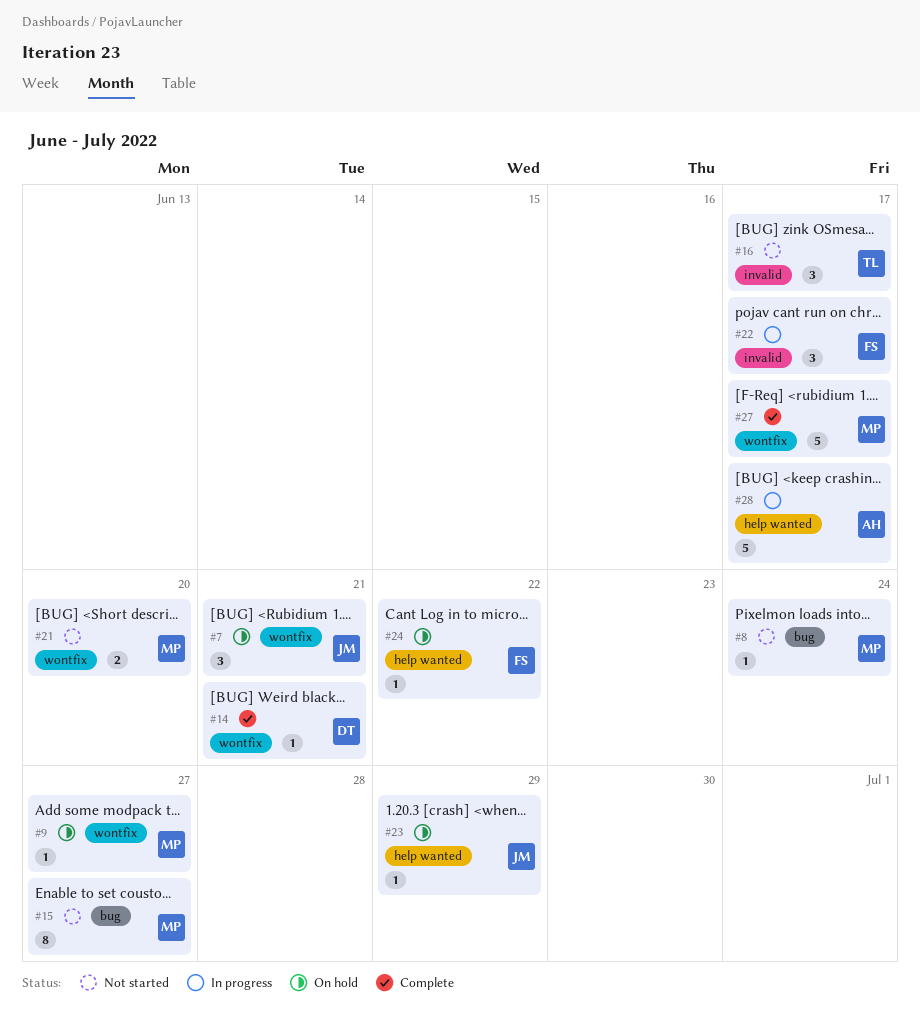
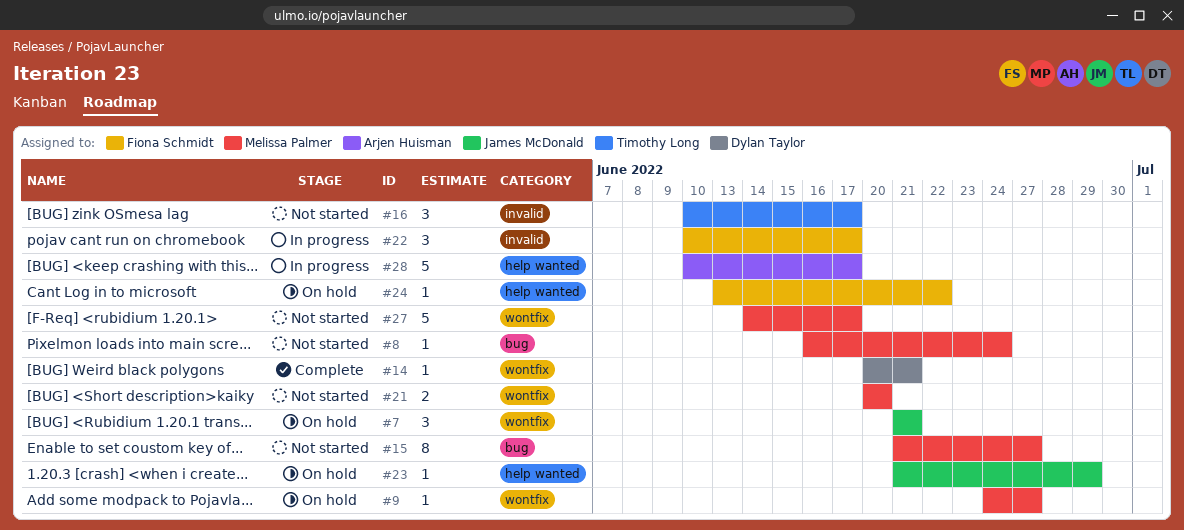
#27, status: Complete -> Not started

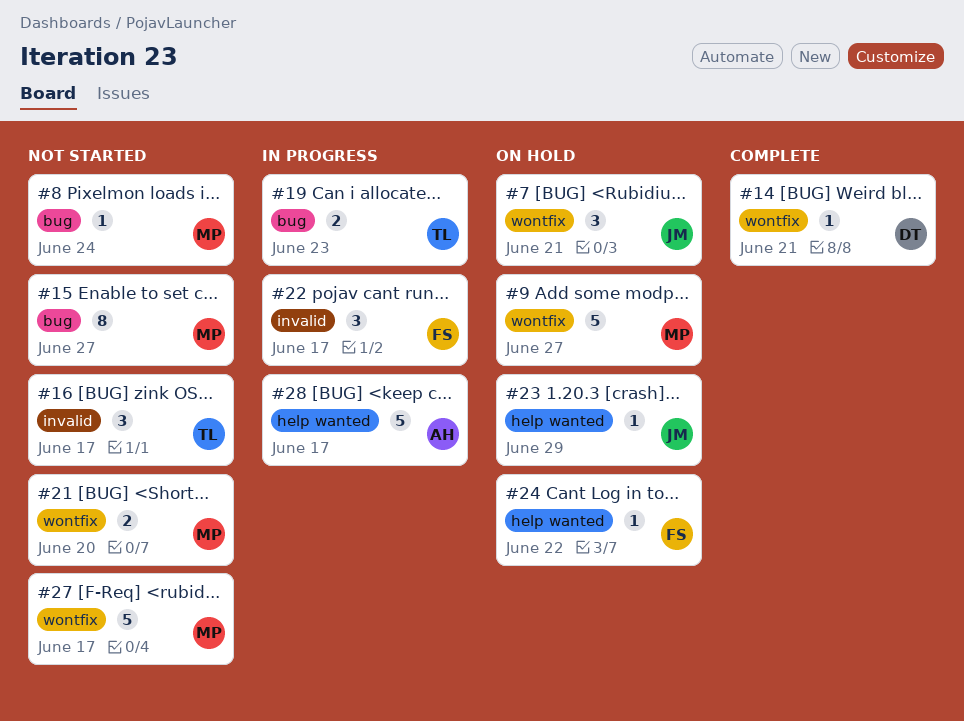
#9, estimate: 1 -> 5
#19: none -> present

